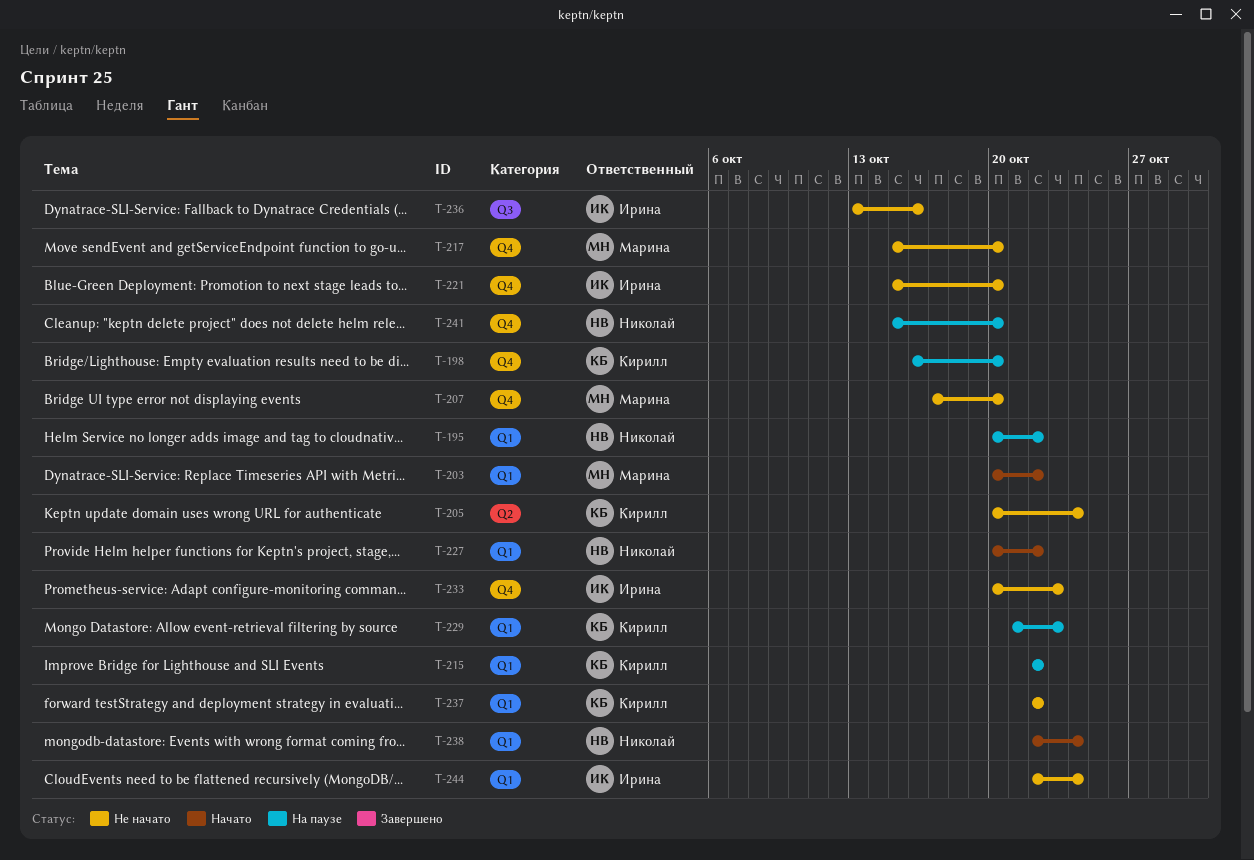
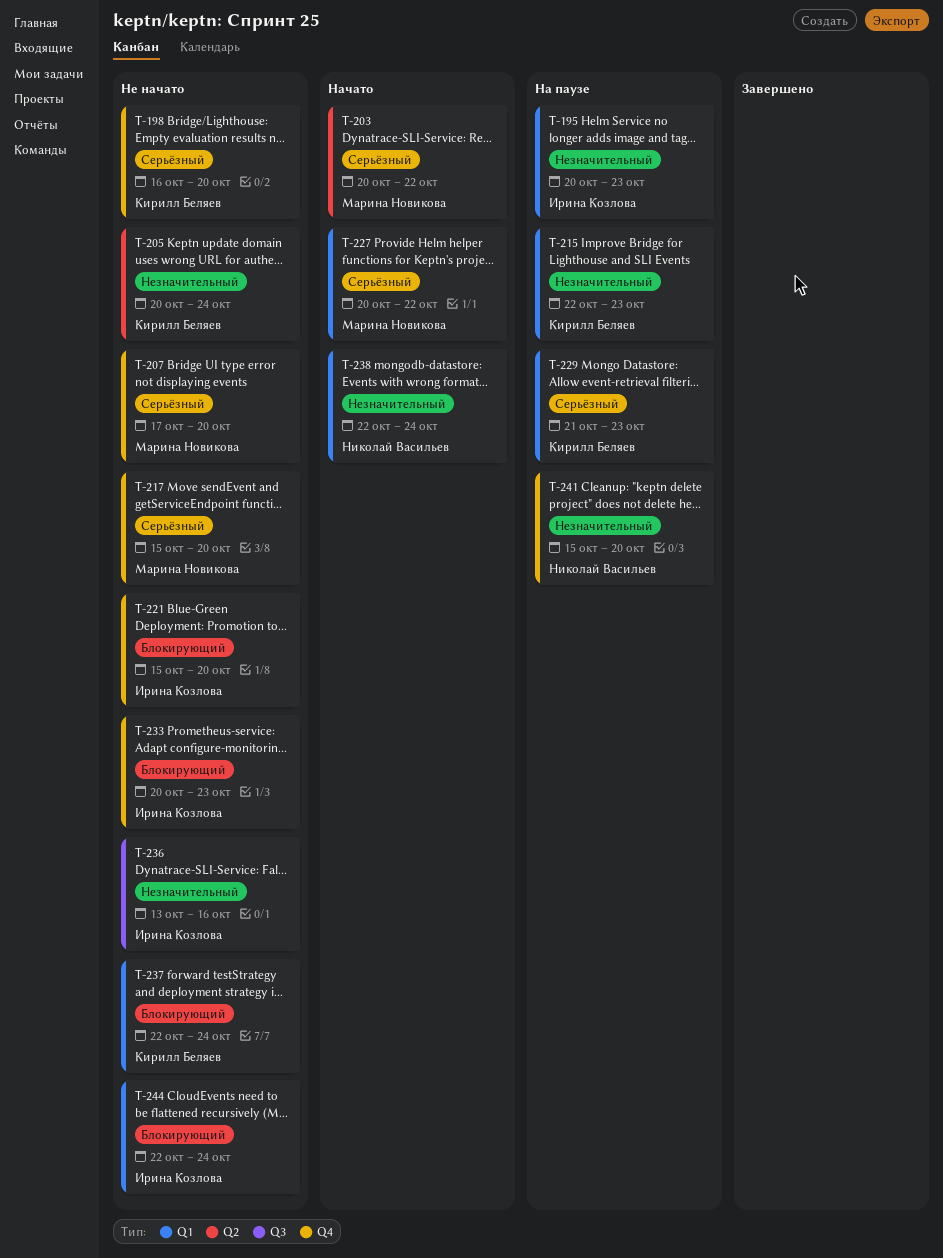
T-195, owner: Николай Васильев -> Ирина Козлова
T-195, due: Oct 22 -> Oct 23
T-198, status: На паузе -> Не начато
T-203, label: Q1 -> Q2
T-215, due: Oct 22 -> Oct 23
T-227, owner: Николай Васильев -> Марина Новикова
T-237, due: Oct 22 -> Oct 24

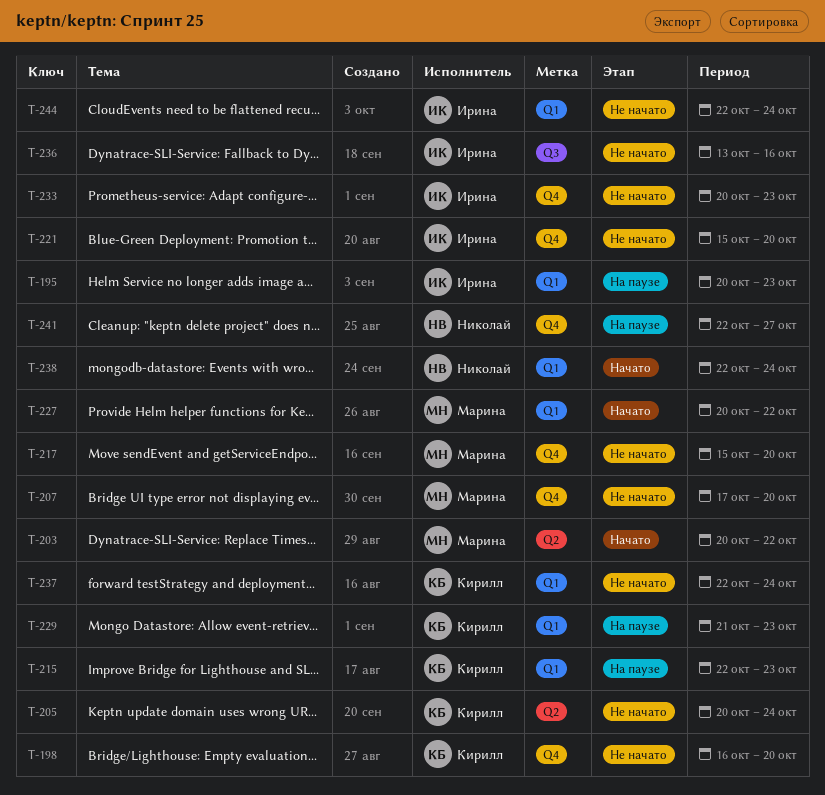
T-241, start: Oct 15 -> Oct 22
T-241, due: Oct 20 -> Oct 27

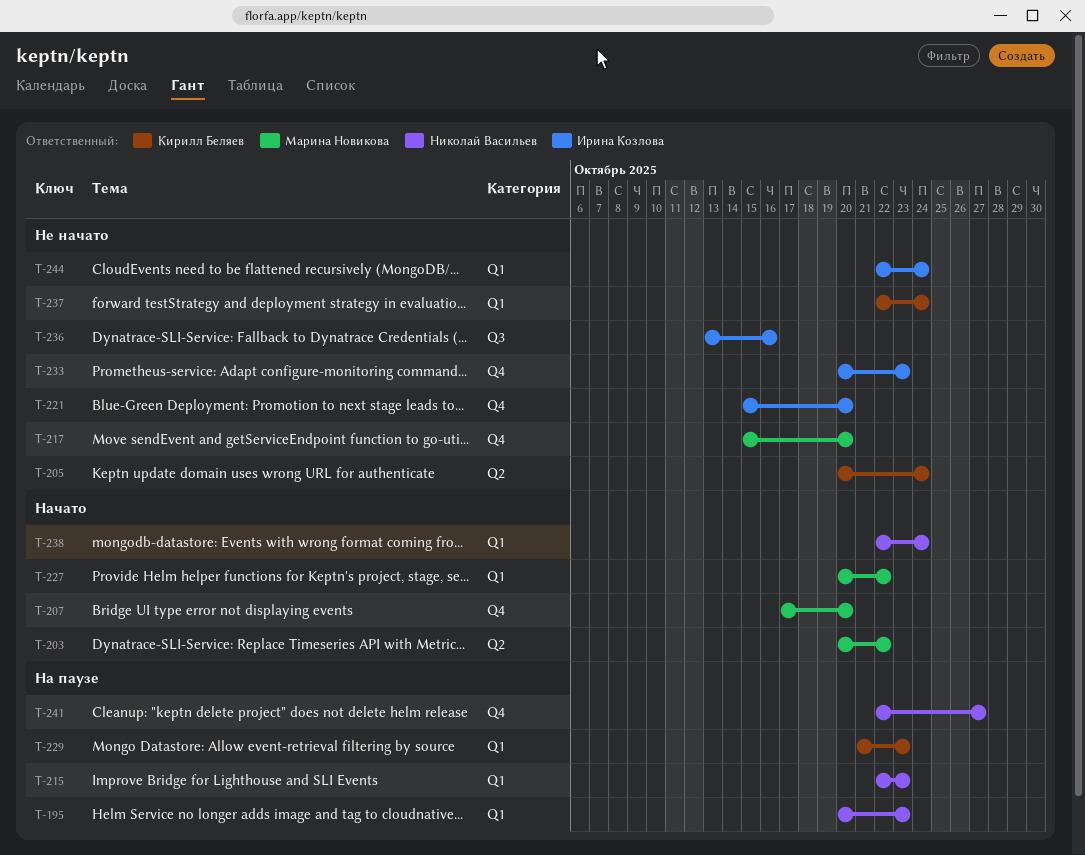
T-195, owner: Ирина Козлова -> Николай Васильев
T-198: present -> none
T-207, status: Не начато -> Начато
T-215, owner: Кирилл Беляев -> Николай Васильев

